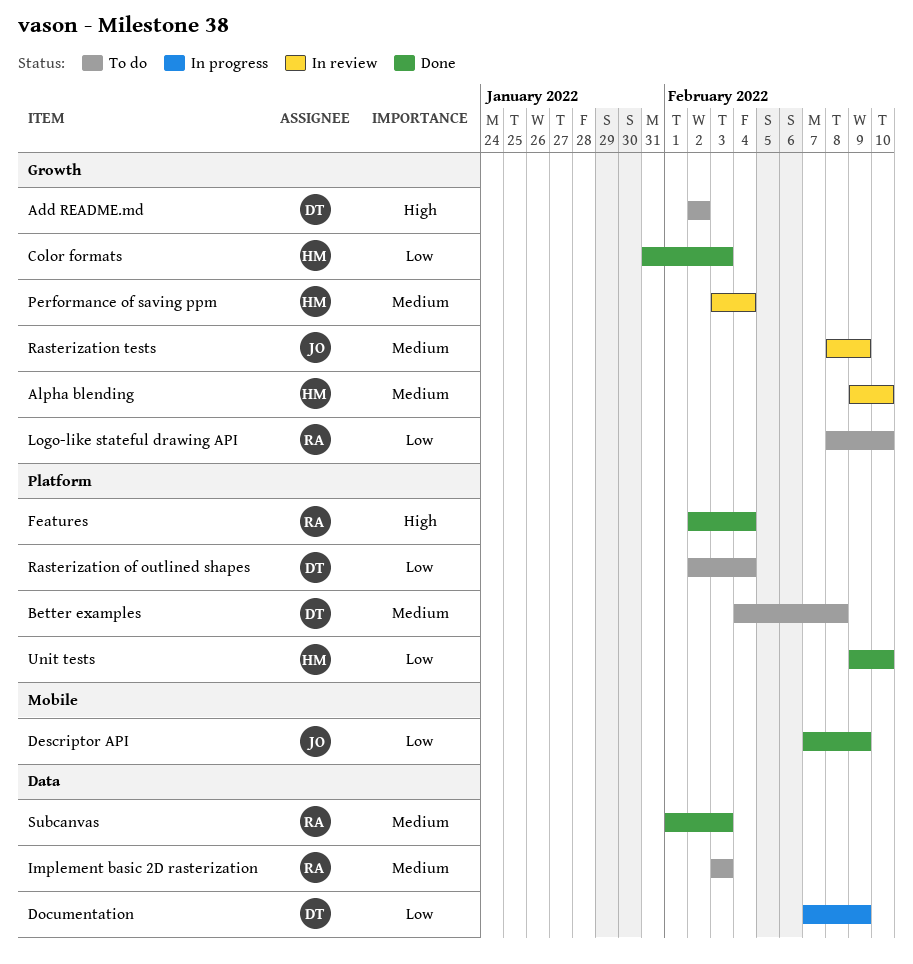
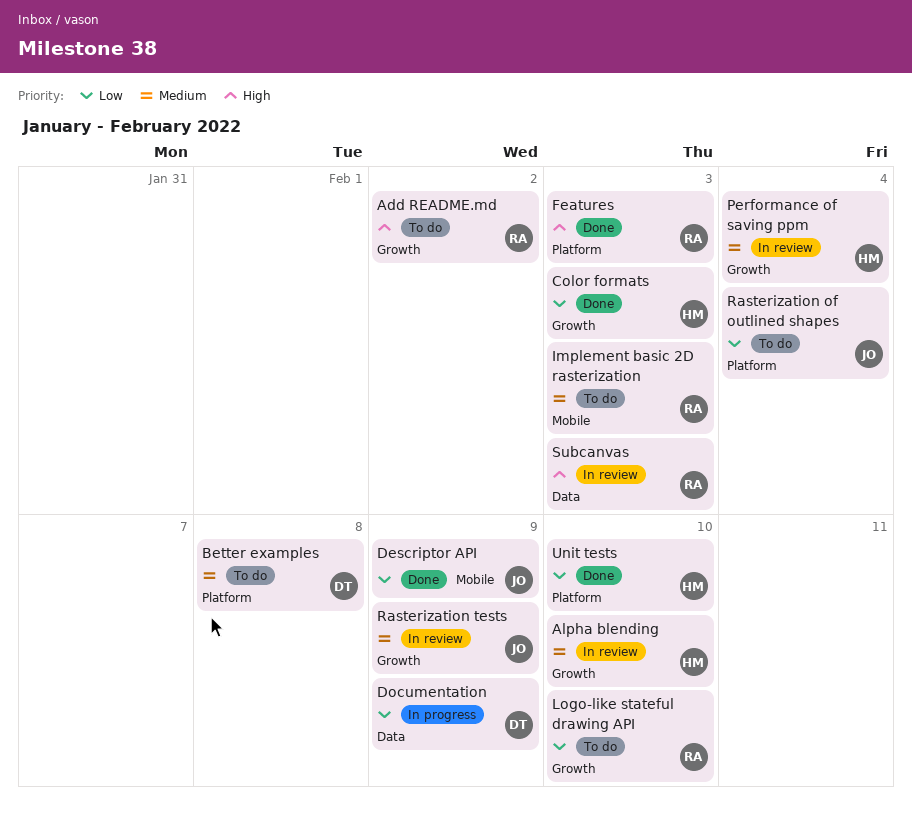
Add README.md, owner: DT -> RA
Features, due: Feb 4 -> Feb 3
Implement basic 2D rasterization, label: Data -> Mobile
Rasterization of outlined shapes, owner: DT -> JO
Subcanvas, status: Done -> In review
Subcanvas, priority: Medium -> High

